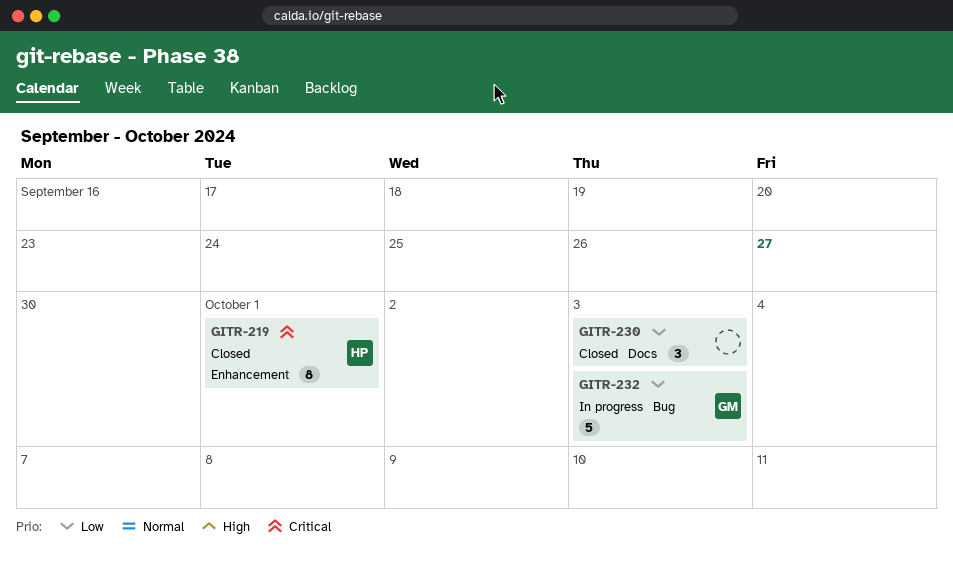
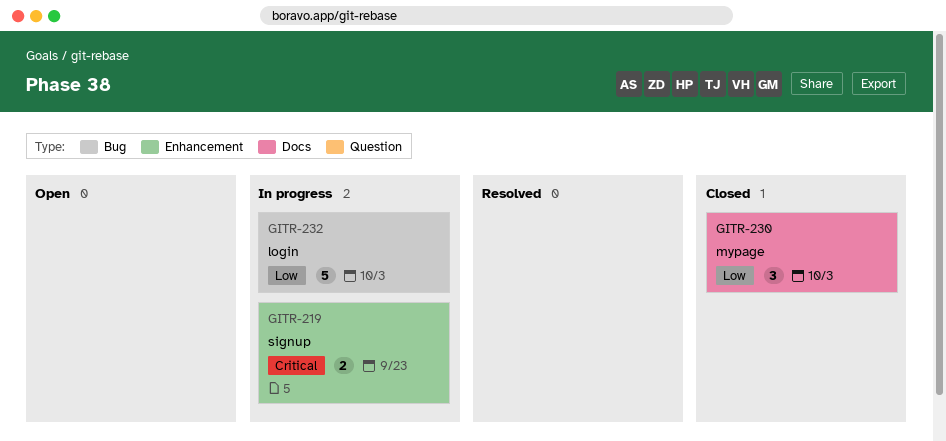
GITR-219, status: Closed -> In progress
GITR-219, estimate: 8 -> 2
GITR-219, due: Oct 1 -> Sep 23

